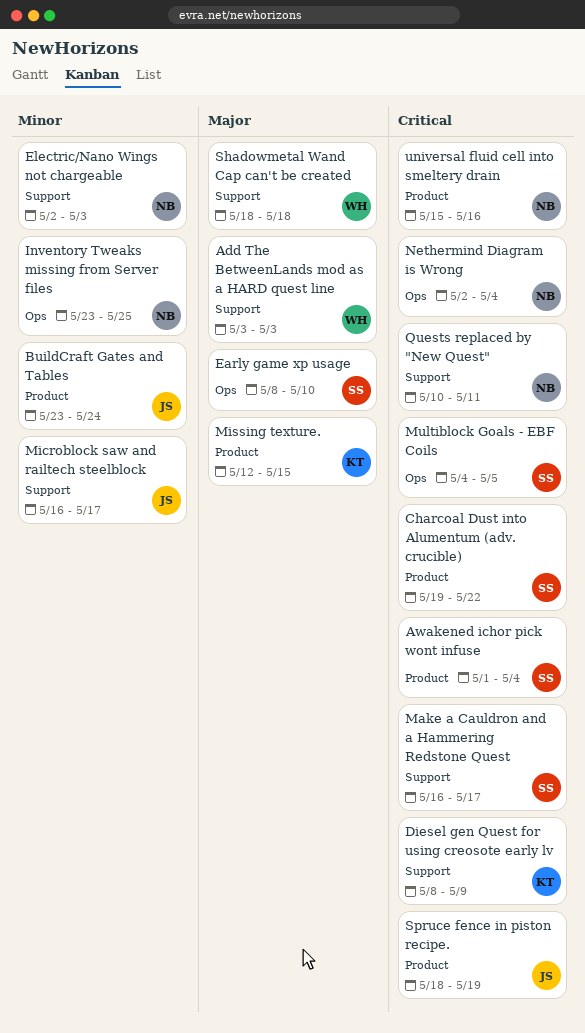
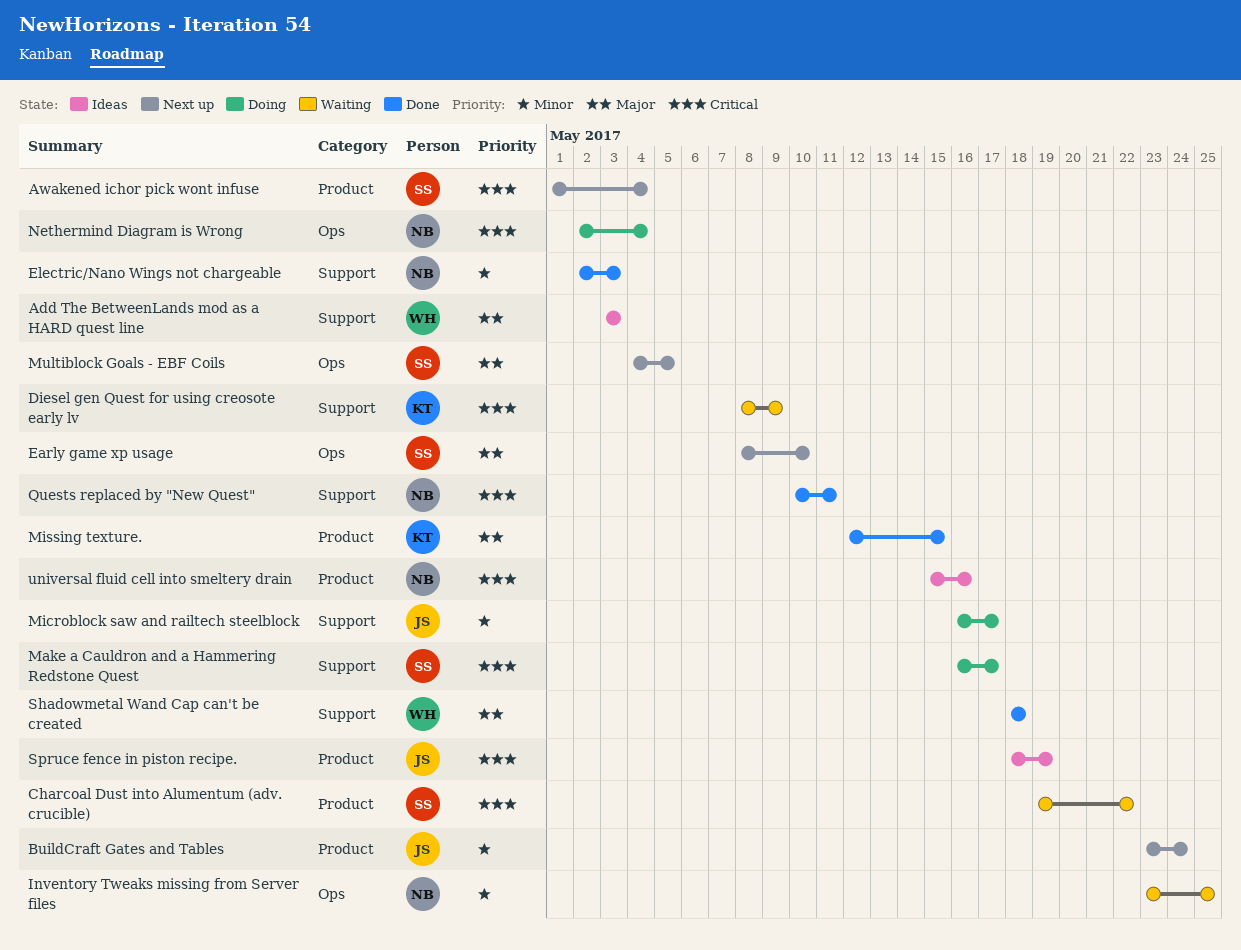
Multiblock Goals - EBF Coils, priority: Critical -> Major

